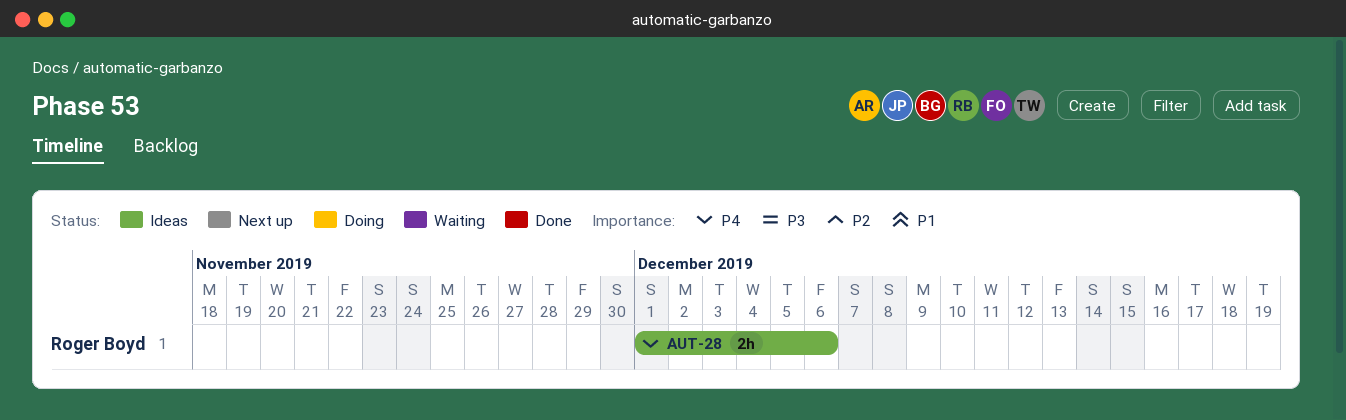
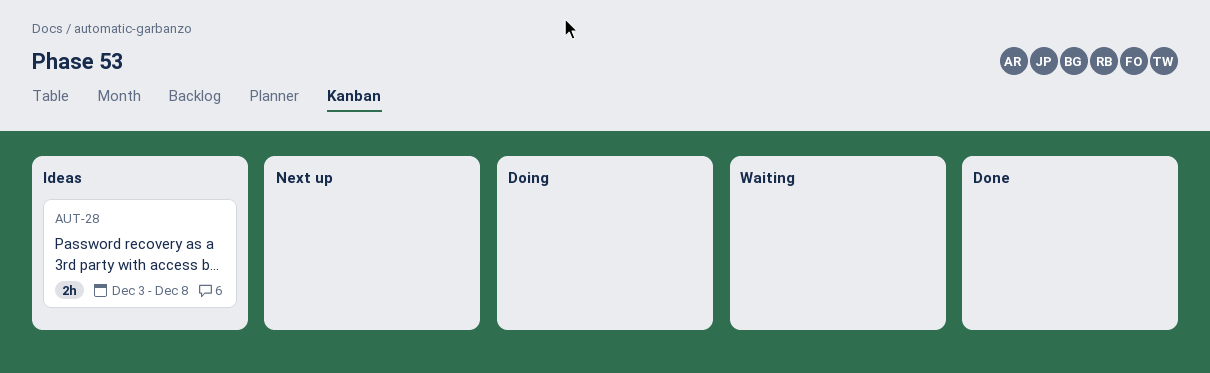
AUT-28, start: Dec 1 -> Dec 3
AUT-28, due: Dec 6 -> Dec 8

